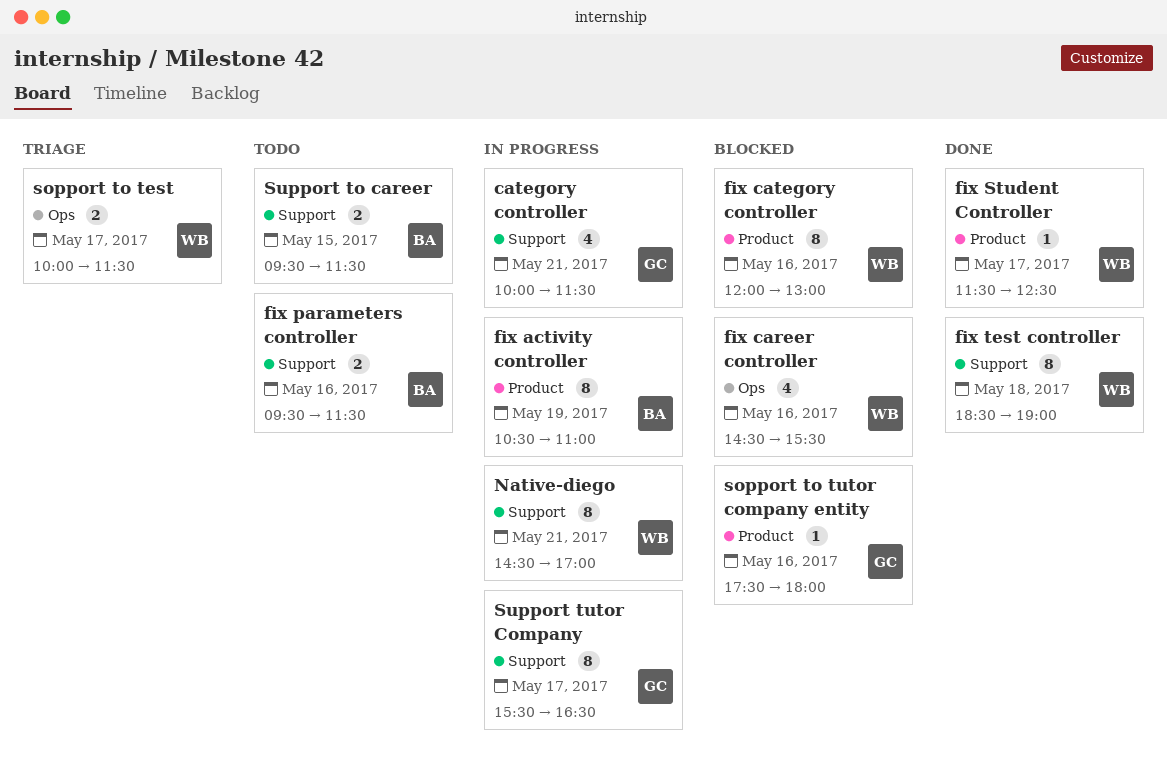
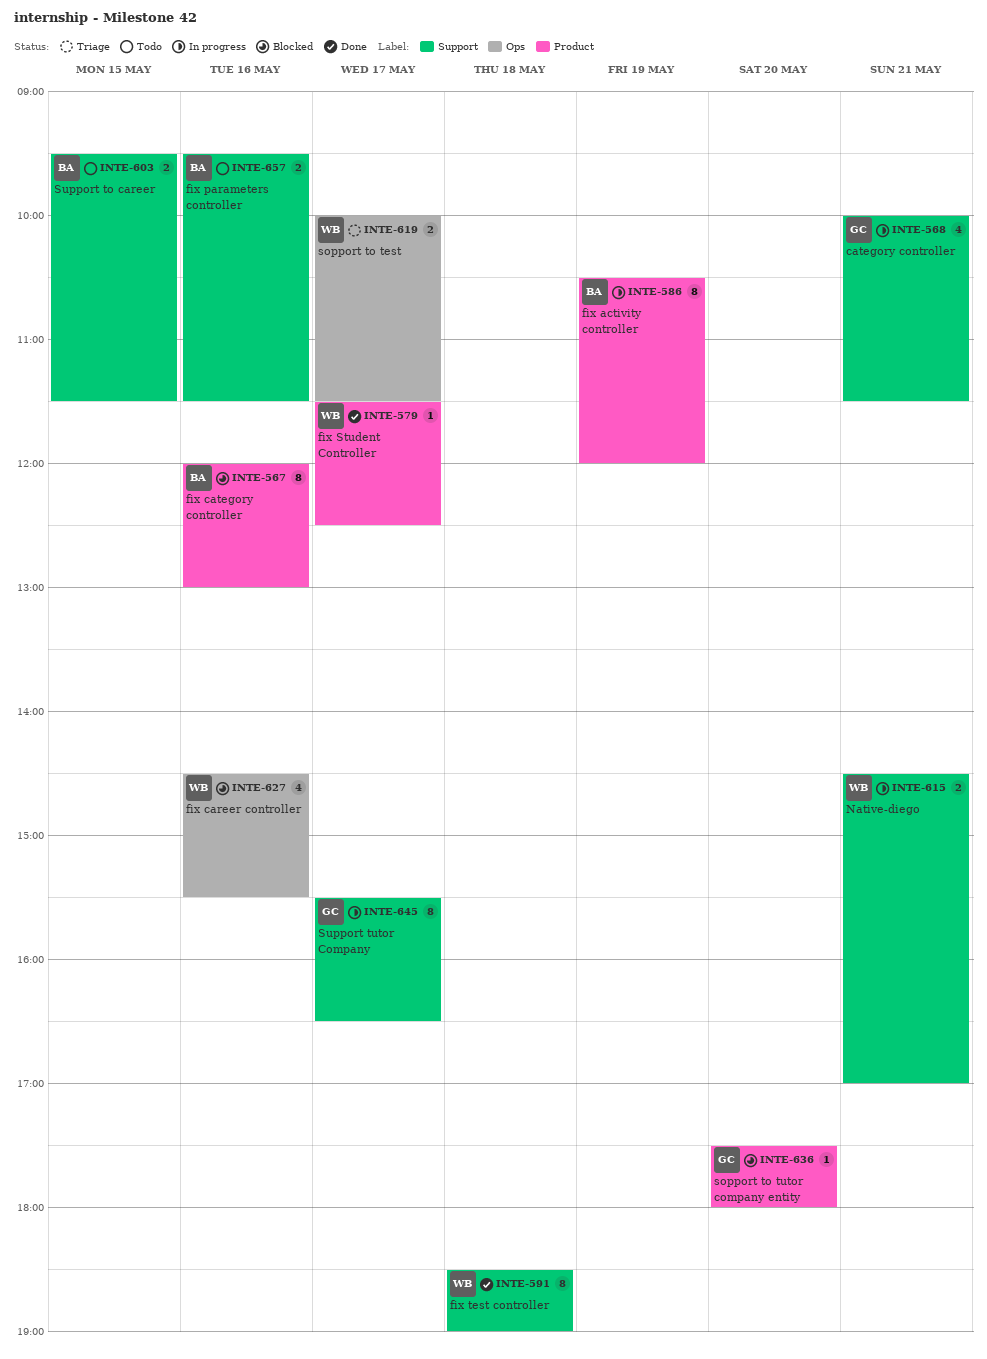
fix activity controller, ends: 11:00 -> 12:00
fix category controller, owner: WB -> BA
Native-diego, estimate: 8 -> 2
sopport to tutor company entity, day: May 16 -> May 20

